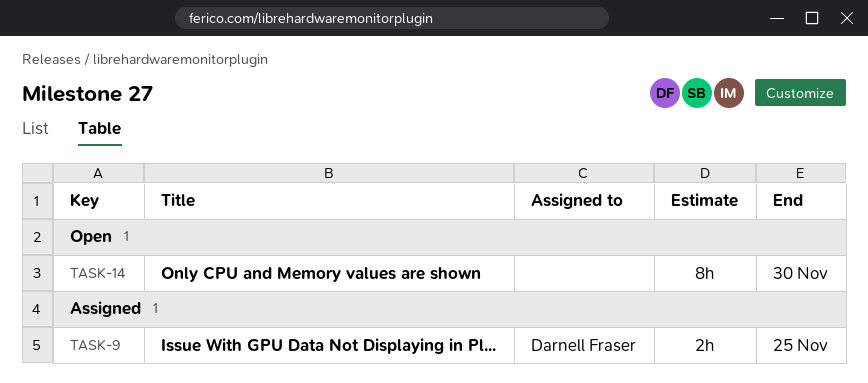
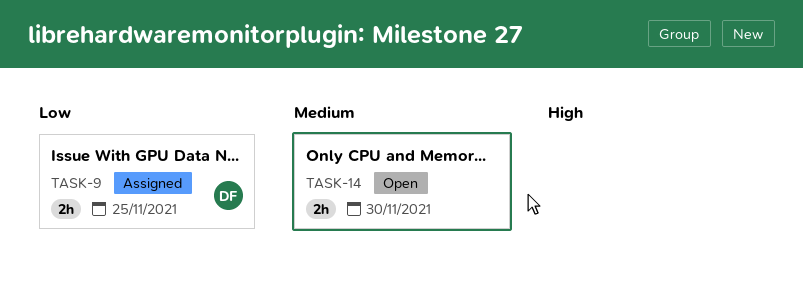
TASK-14, estimate: 8h -> 2h

